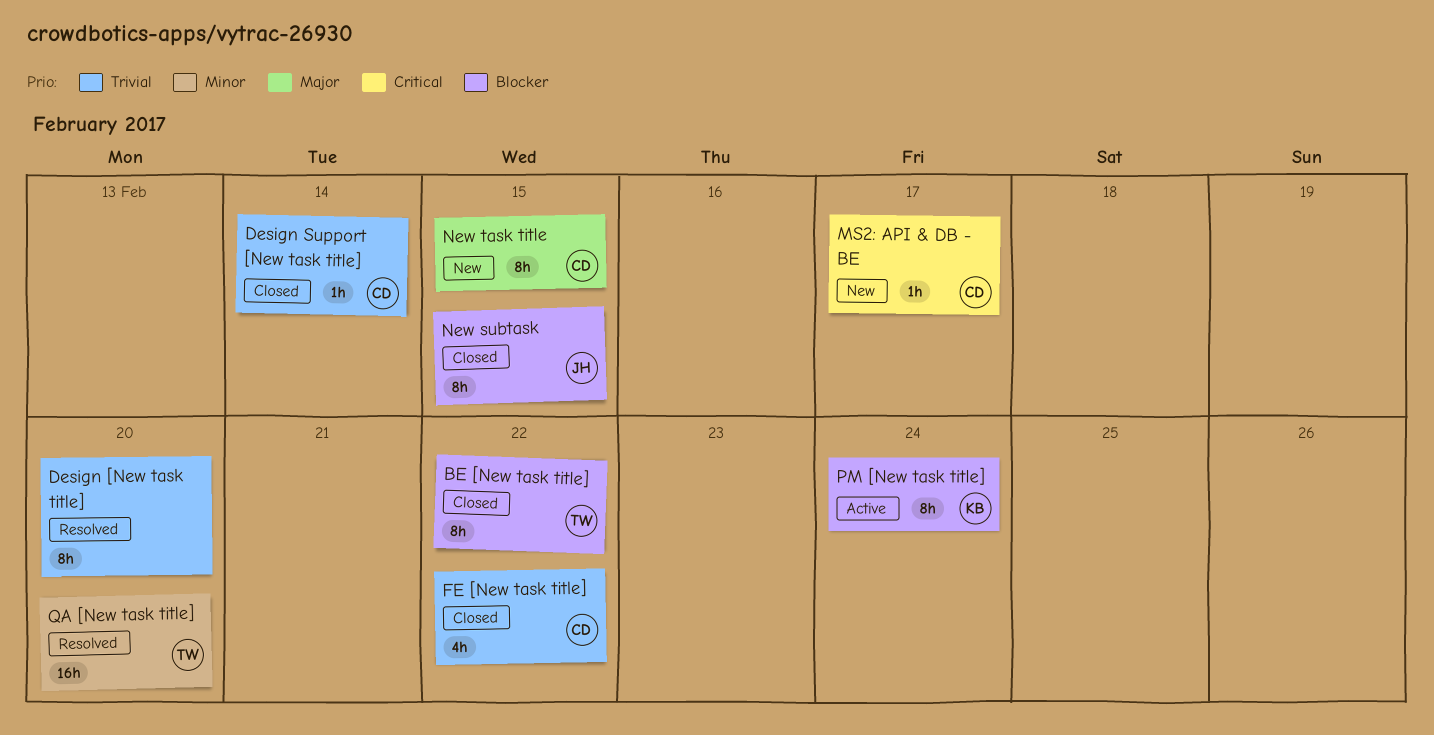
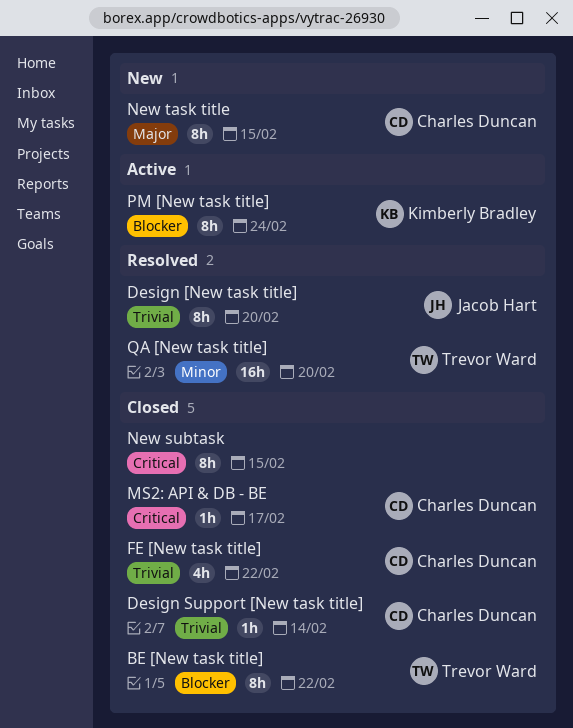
Design [New task title], owner: none -> Jacob Hart
MS2: API & DB - BE, status: New -> Closed
New subtask, owner: Jacob Hart -> none
New subtask, priority: Blocker -> Critical

